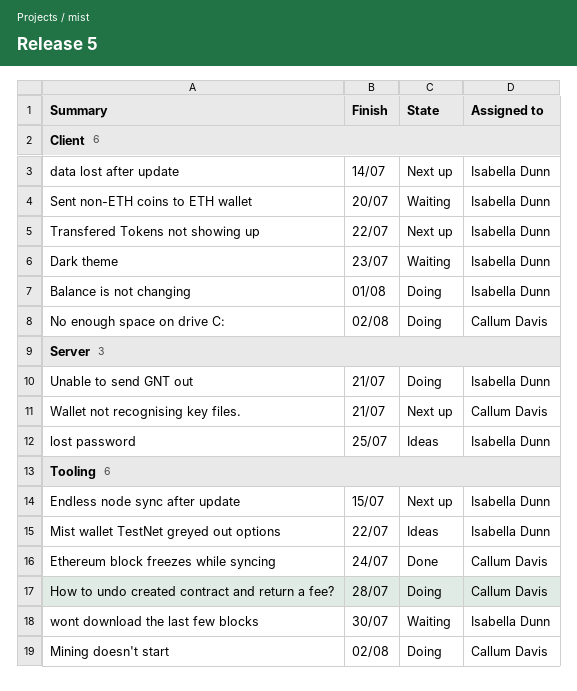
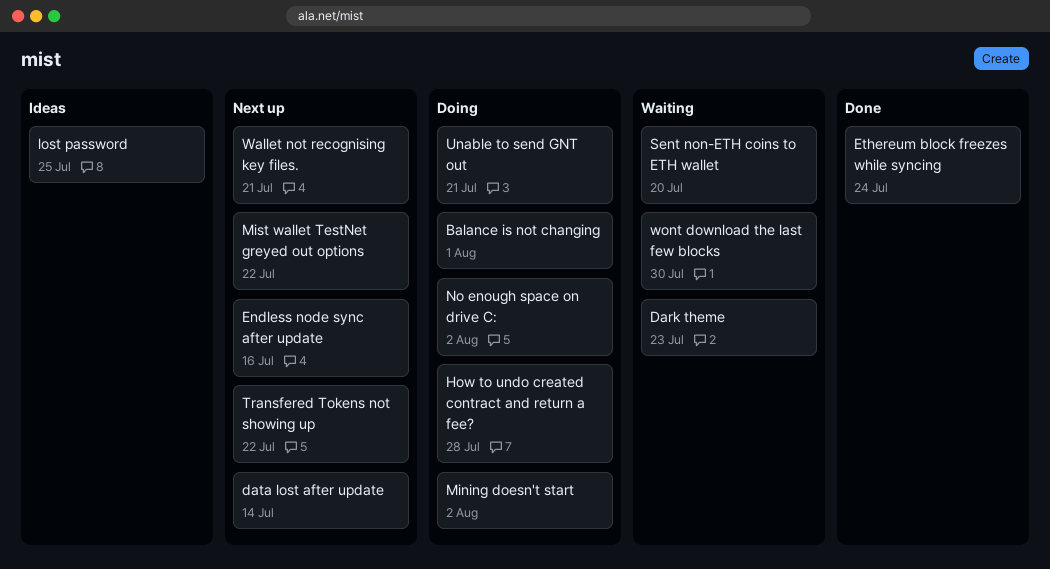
Endless node sync after update, due: Jul 15 -> Jul 16
Mist wallet TestNet greyed out options, status: Ideas -> Next up

